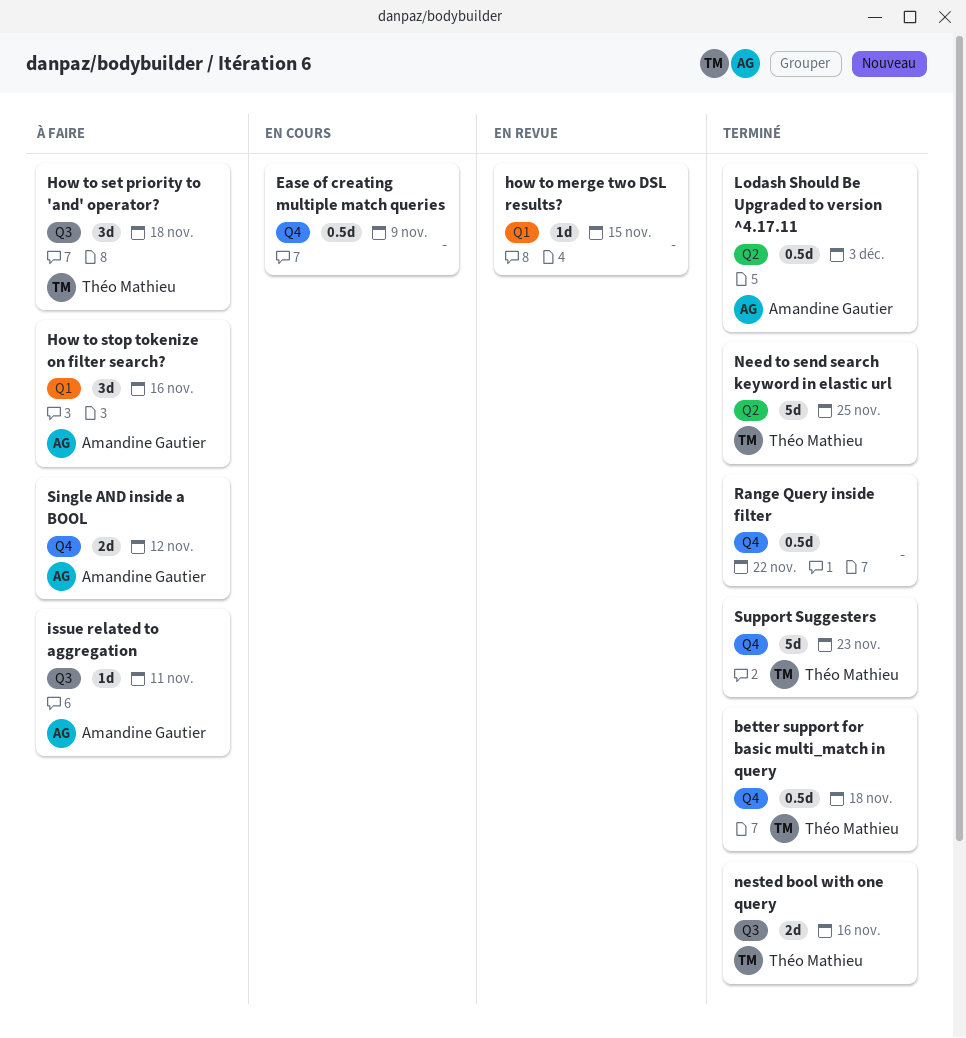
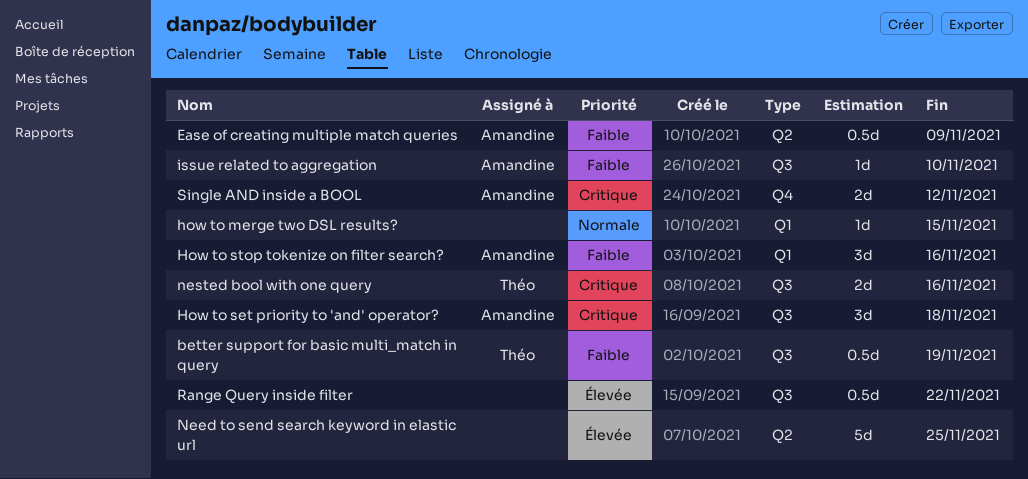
better support for basic multi_match in query, label: Q4 -> Q3
better support for basic multi_match in query, due: Nov 18 -> Nov 19
Ease of creating multiple match queries, owner: none -> Amandine Gautier
Ease of creating multiple match queries, label: Q4 -> Q2
How to set priority to 'and' operator?, owner: Théo Mathieu -> Amandine Gautier
issue related to aggregation, due: Nov 11 -> Nov 10
Lodash Should Be Upgraded to version ^4.17.11: present -> none
Need to send search keyword in elastic url, owner: Théo Mathieu -> none
Range Query inside filter, label: Q4 -> Q3
Support Suggesters: present -> none

